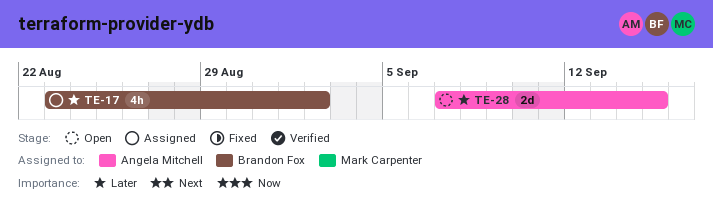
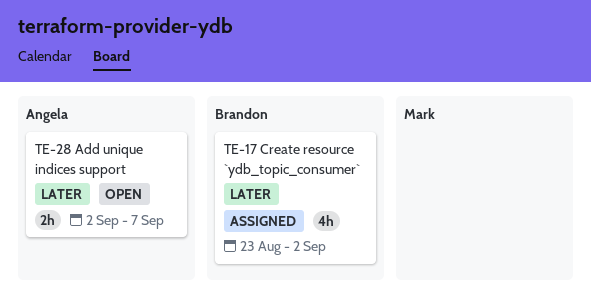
TE-28, estimate: 2d -> 2h
TE-28, start: Sep 7 -> Sep 2
TE-28, due: Sep 15 -> Sep 7

